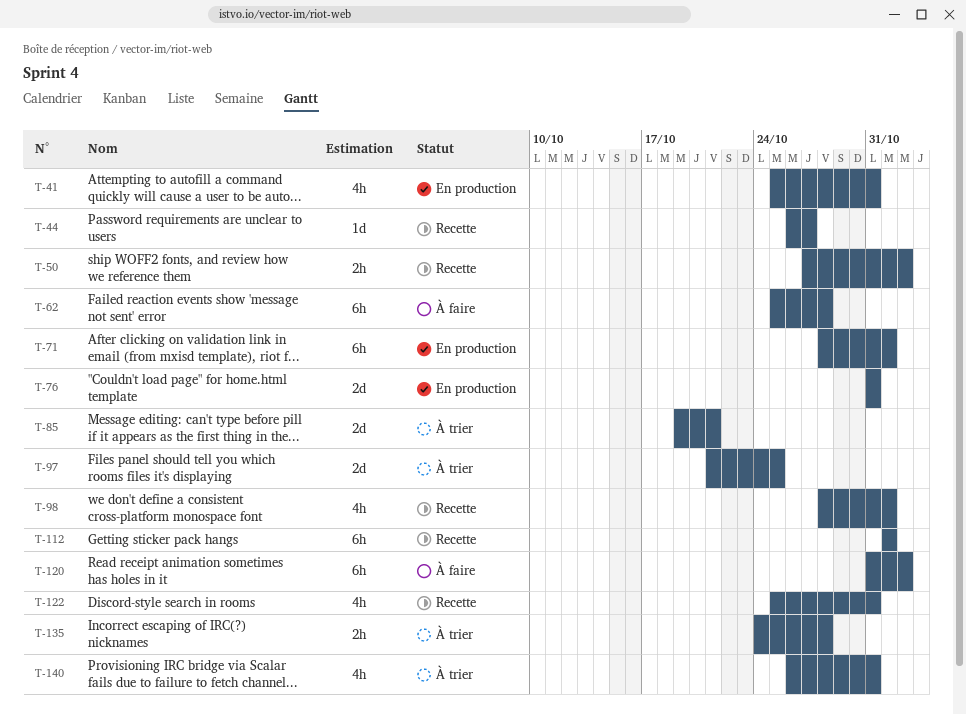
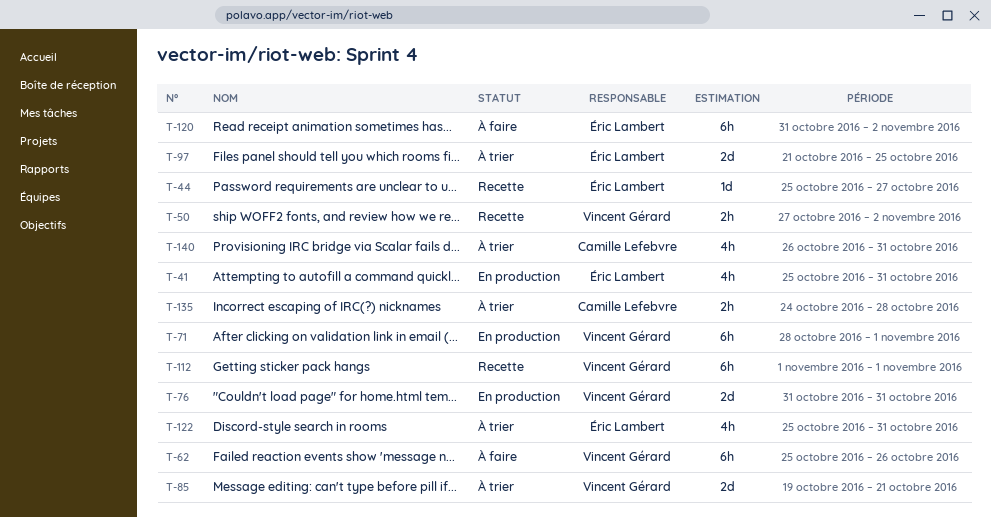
T-44, start: Oct 26 -> Oct 25
T-62, due: Oct 28 -> Oct 26
T-98: present -> none
T-122, status: Recette -> À trier

